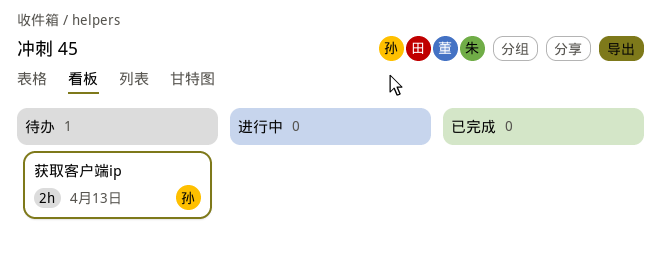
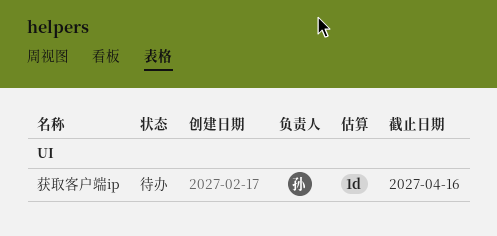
获取客户端ip, estimate: 2h -> 1d
获取客户端ip, due: Apr 13 -> Apr 16

